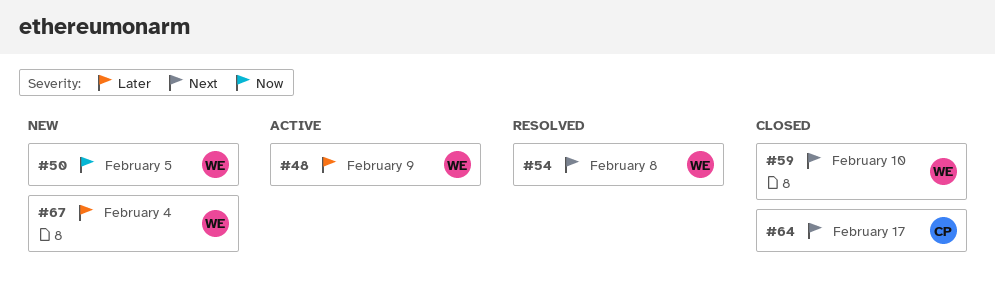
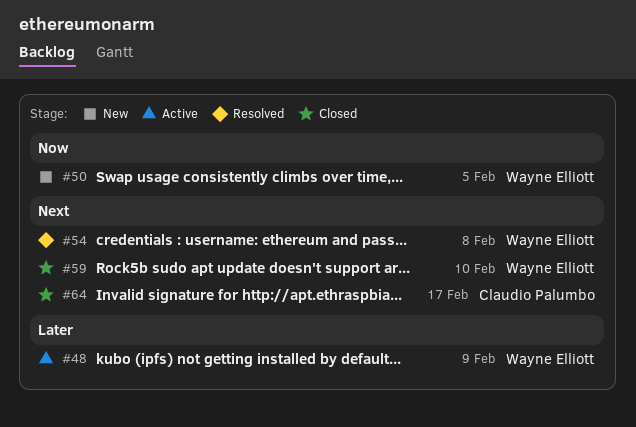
#67: present -> none

